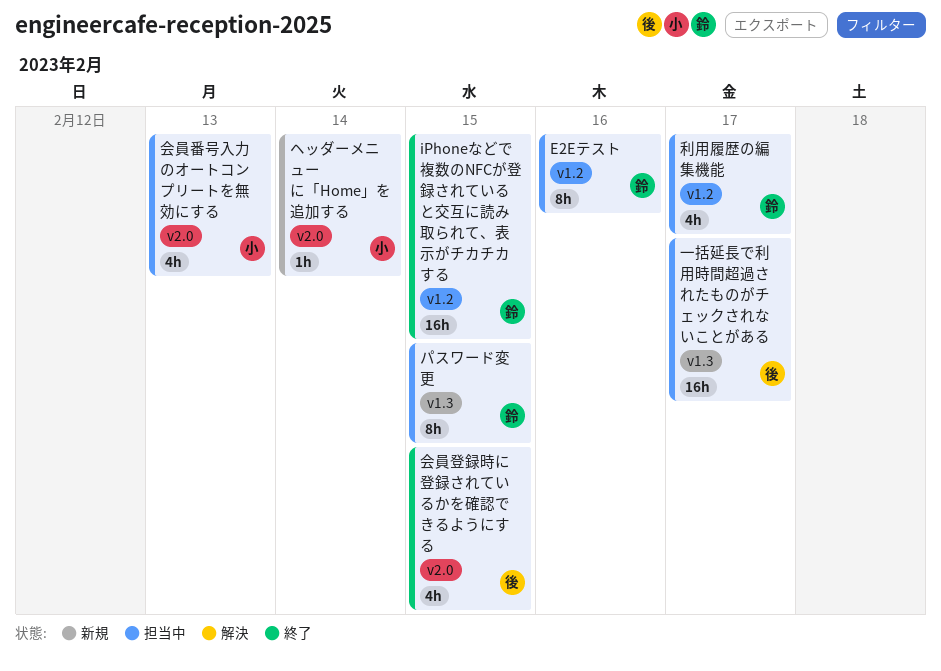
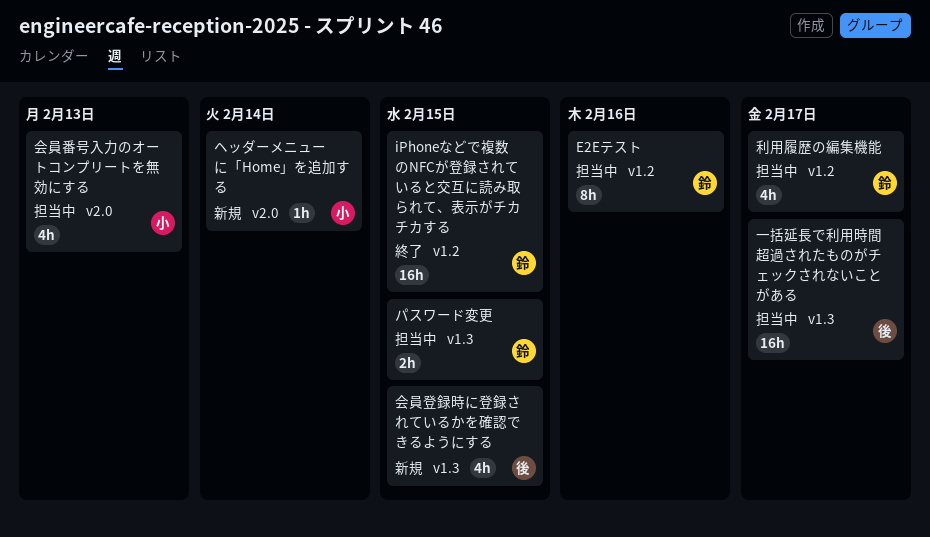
パスワード変更, estimate: 8h -> 2h
会員登録時に登録されているかを確認できるようにする, status: 終了 -> 新規
会員登録時に登録されているかを確認できるようにする, label: v2.0 -> v1.3

